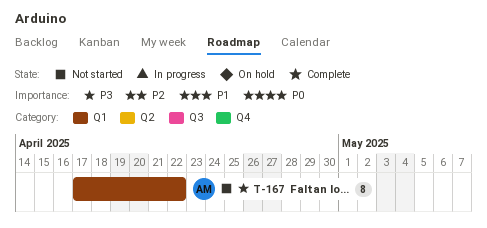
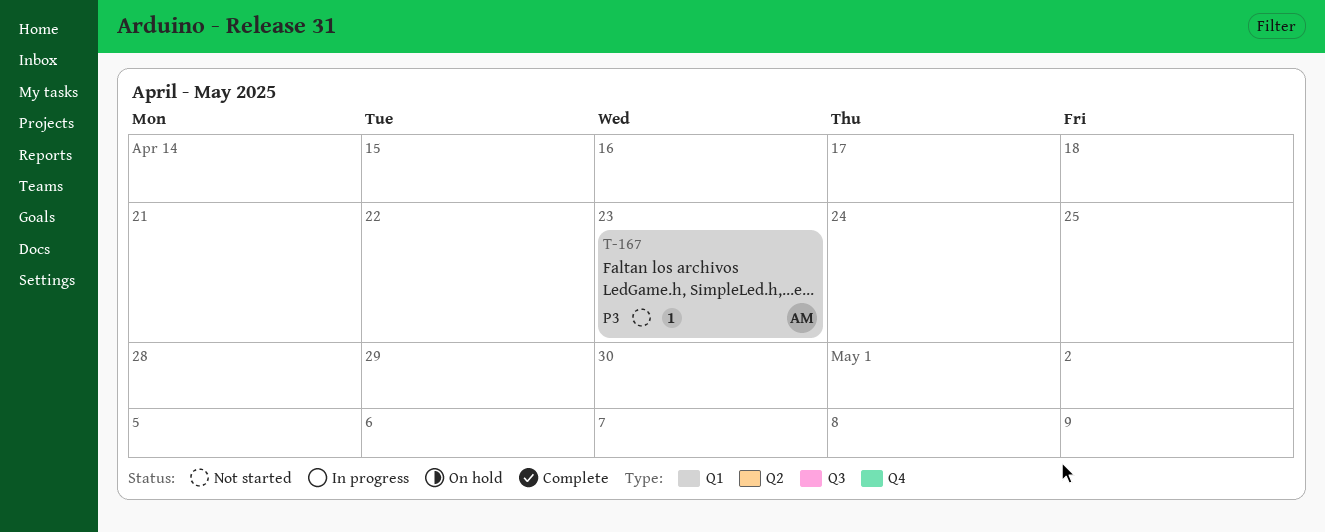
T-167, estimate: 8 -> 1
T-167, due: Apr 22 -> Apr 23

